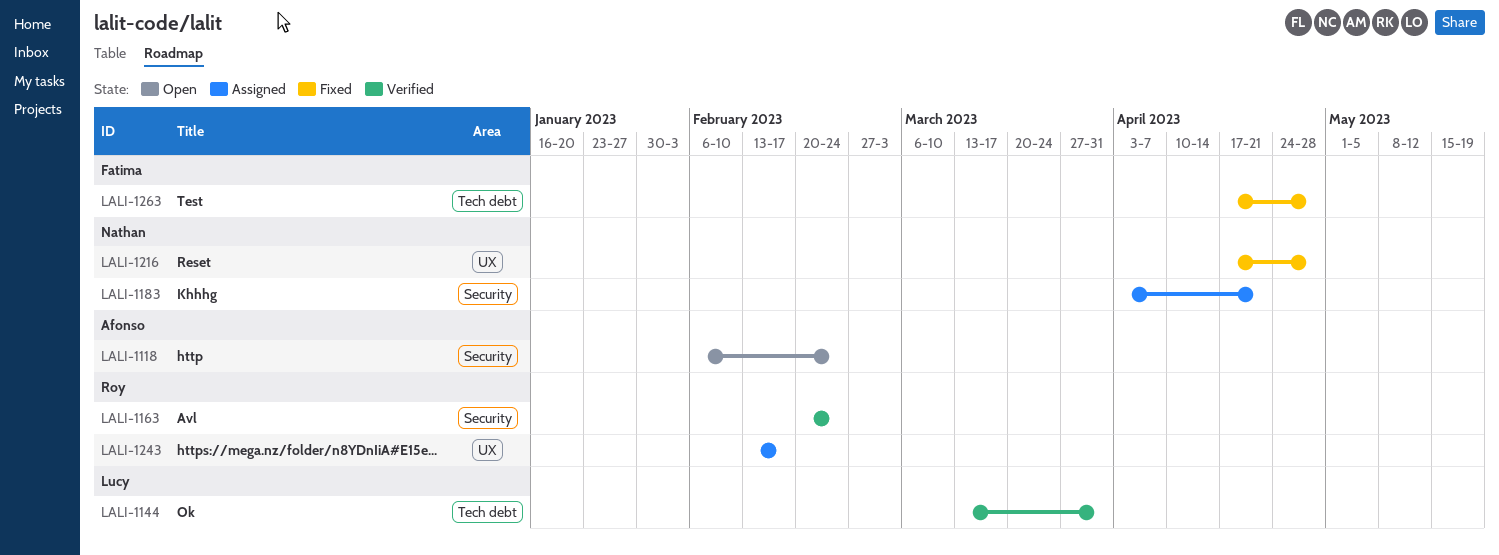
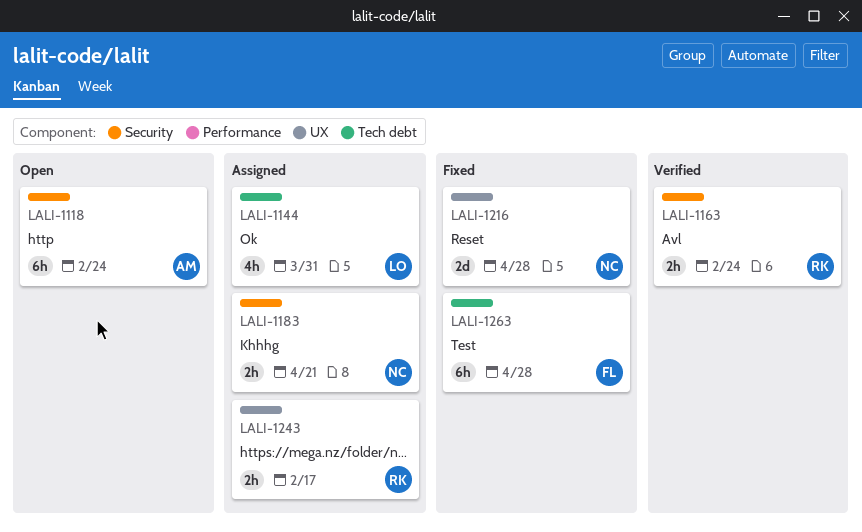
LALI-1144, status: Verified -> Assigned

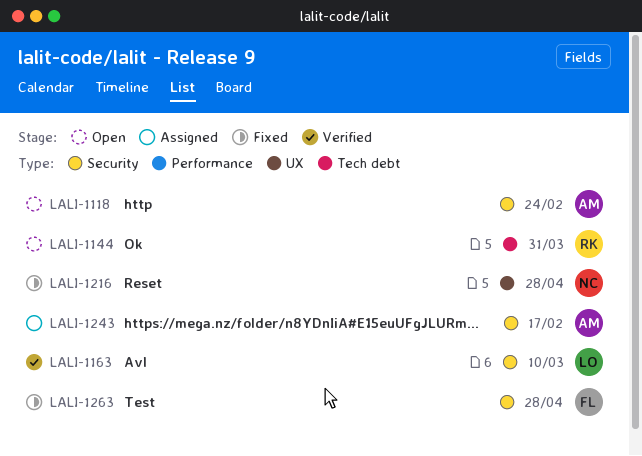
LALI-1144, status: Assigned -> Open
LALI-1144, owner: LO -> RK
LALI-1163, owner: RK -> LO
LALI-1163, due: Feb 24 -> Mar 10
LALI-1183: present -> none
LALI-1243, owner: RK -> AM
LALI-1243, label: UX -> Security
LALI-1263, label: Tech debt -> Security

